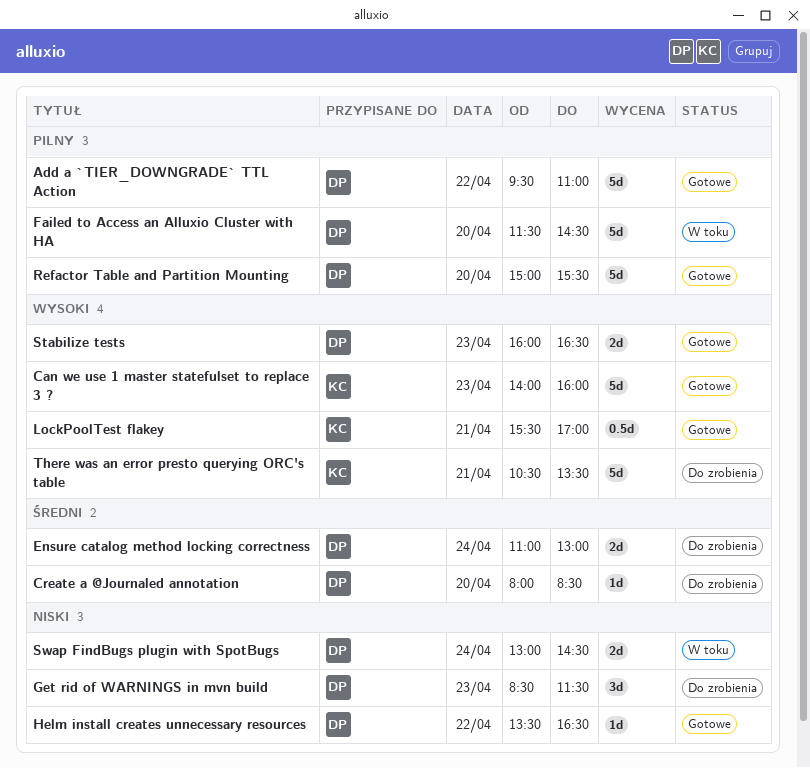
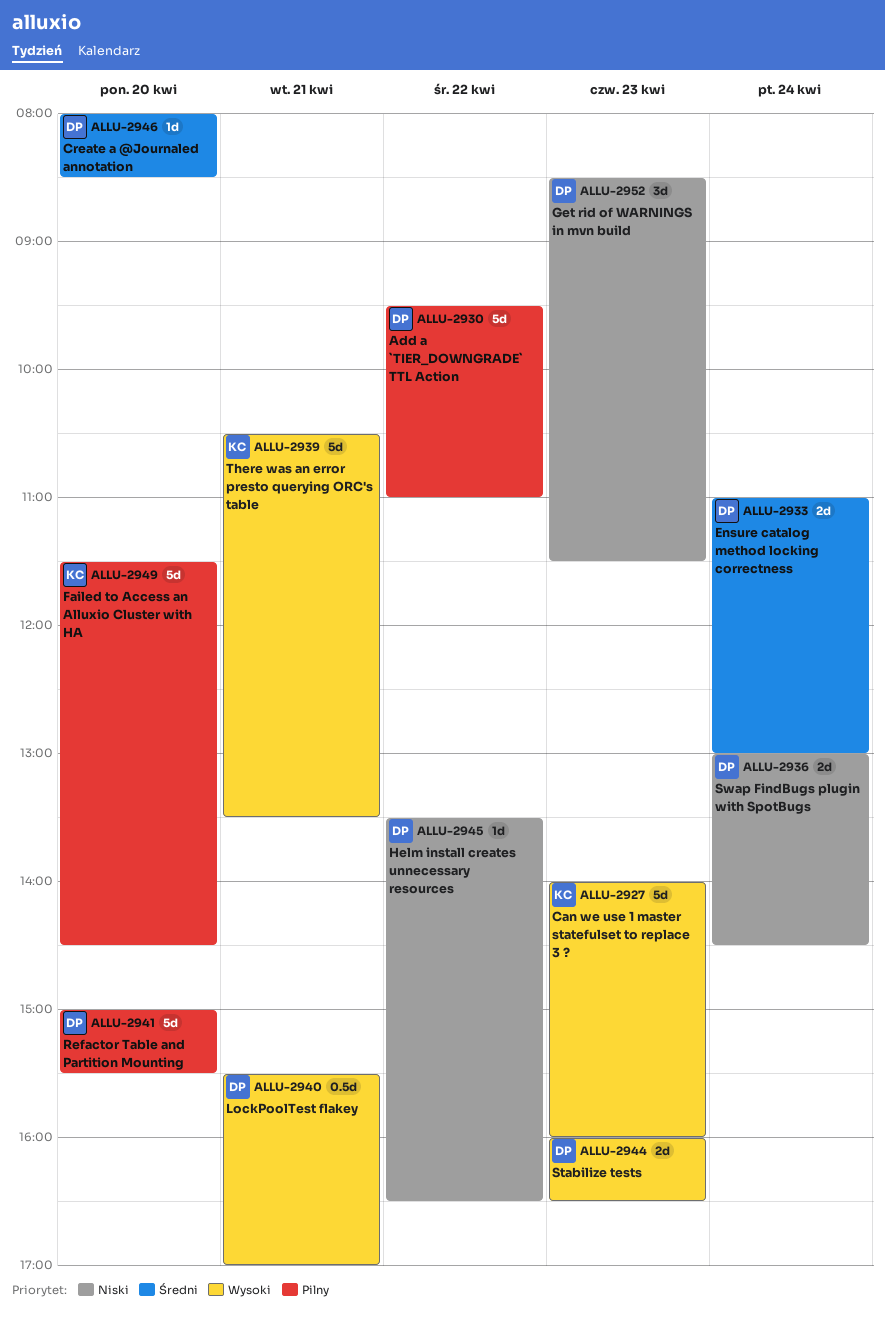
Failed to Access an Alluxio Cluster with HA, owner: DP -> KC
LockPoolTest flakey, owner: KC -> DP

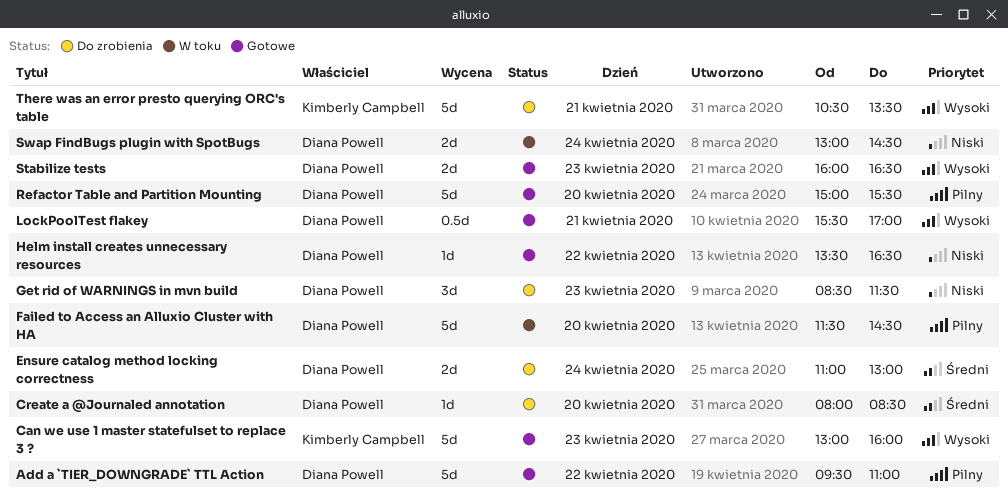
Can we use 1 master statefulset to replace 3 ?, begins: 14:00 -> 13:00
Failed to Access an Alluxio Cluster with HA, owner: Kimberly Campbell -> Diana Powell

